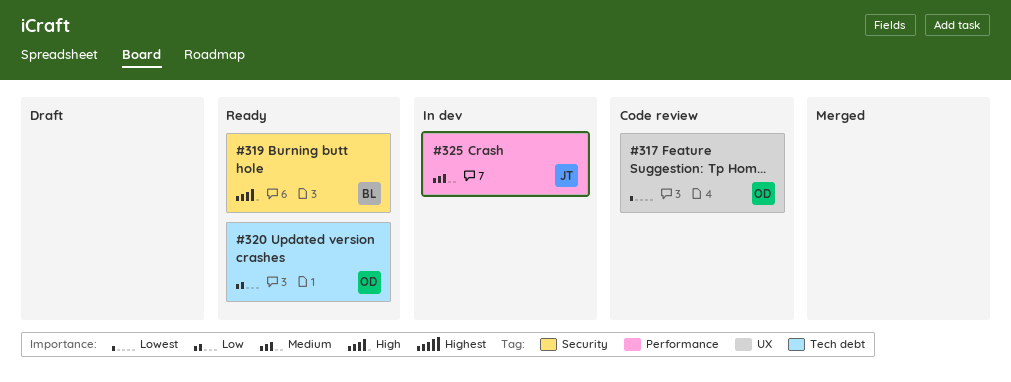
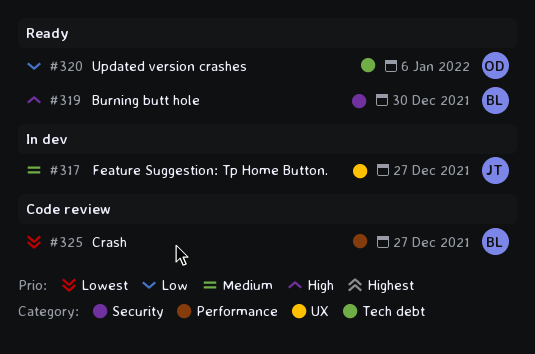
#317, status: Code review -> In dev
#317, owner: OD -> JT
#317, priority: Lowest -> Medium
#325, status: In dev -> Code review
#325, owner: JT -> BL
#325, priority: Medium -> Lowest

